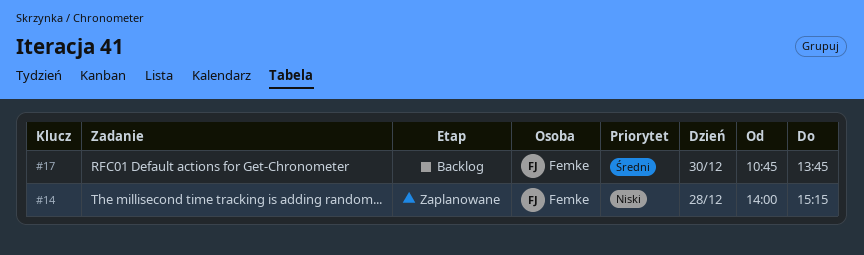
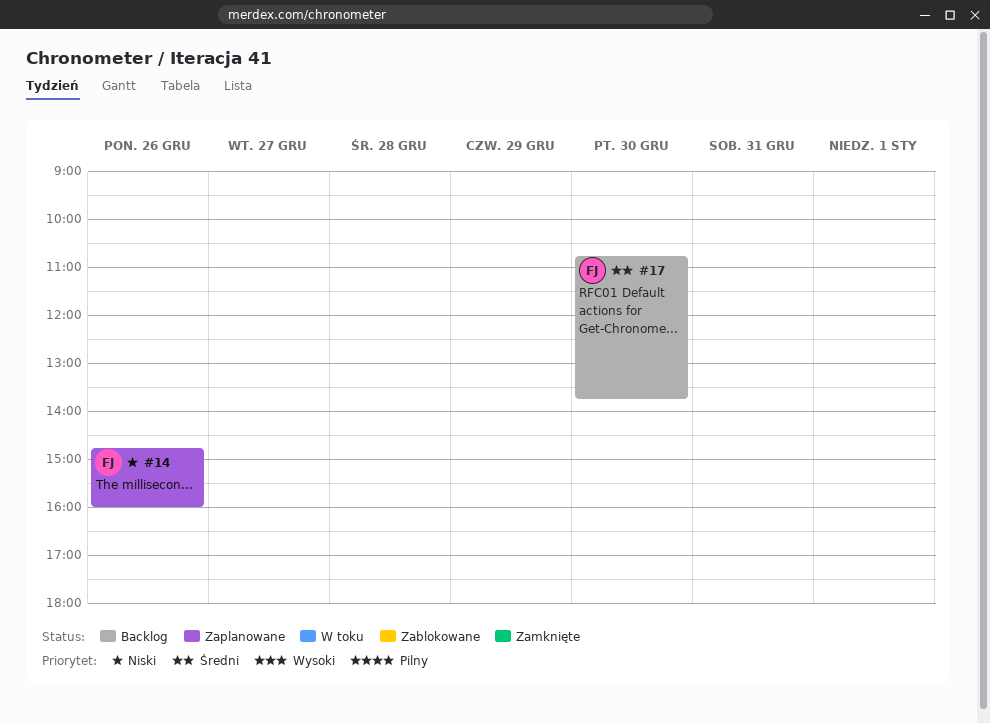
#14, day: Dec 28 -> Dec 26
#14, begins: 14:00 -> 14:45
#14, ends: 15:15 -> 16:00

